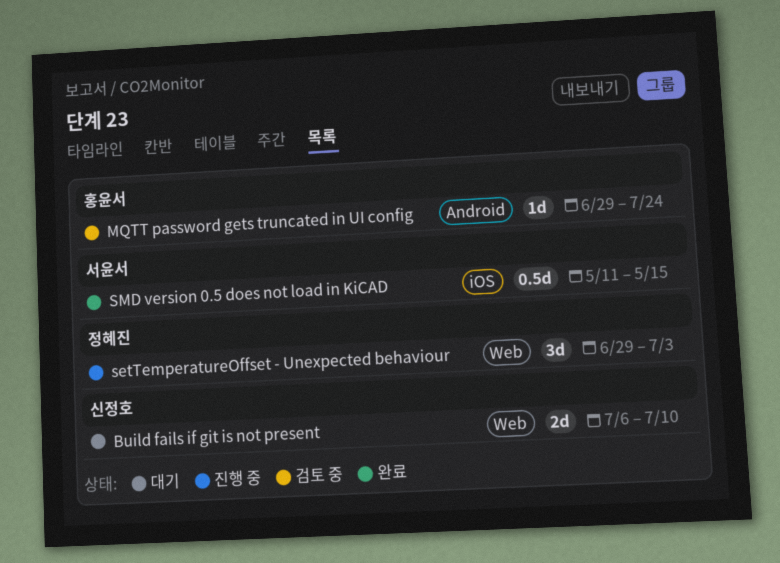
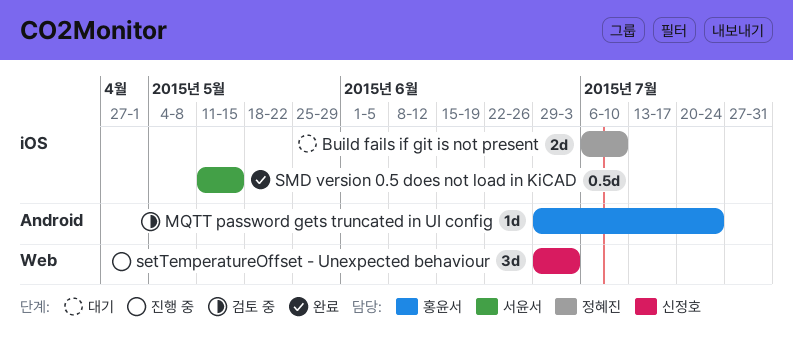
Build fails if git is not present, owner: 신정호 -> 정혜진
Build fails if git is not present, label: Web -> iOS
setTemperatureOffset - Unexpected behaviour, owner: 정혜진 -> 신정호

